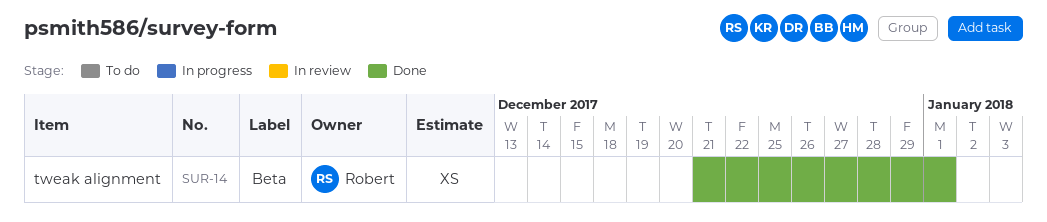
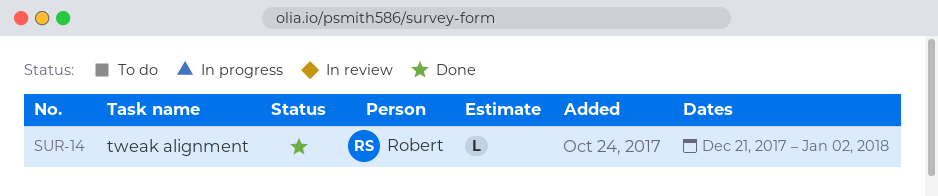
SUR-14, estimate: XS -> L
SUR-14, due: Jan 1 -> Jan 2

